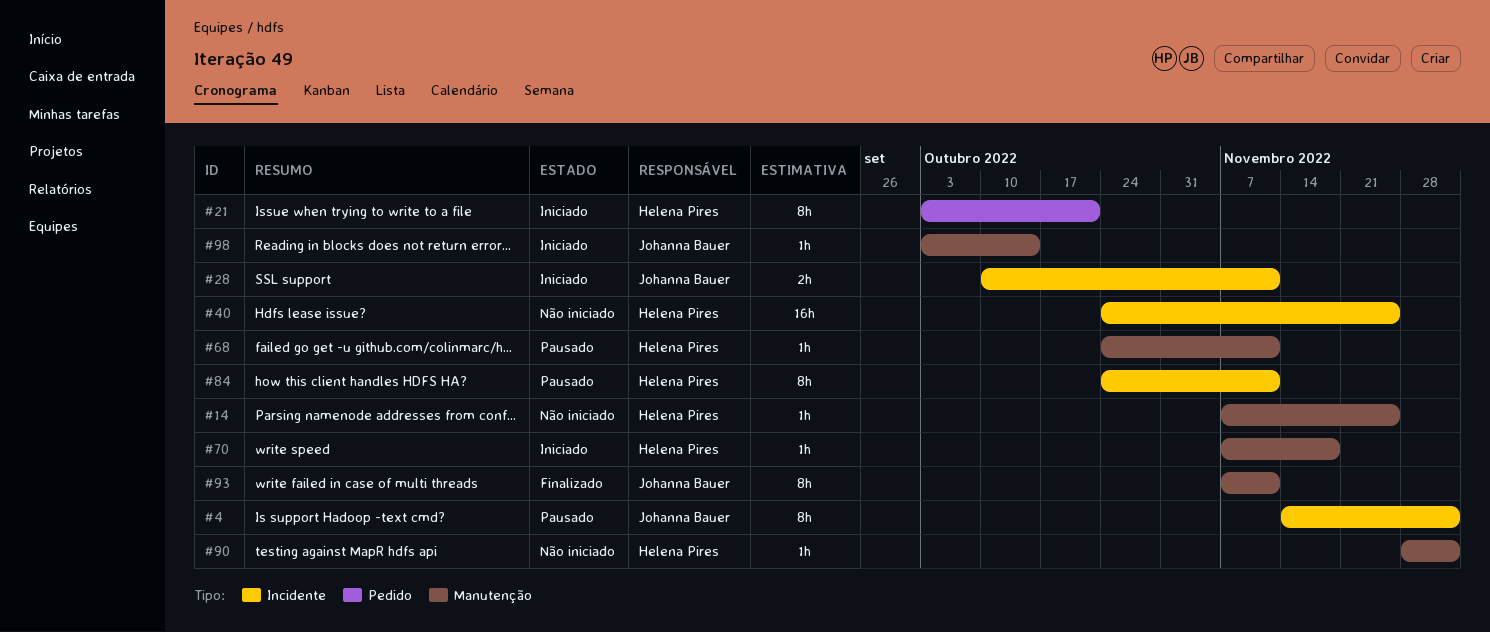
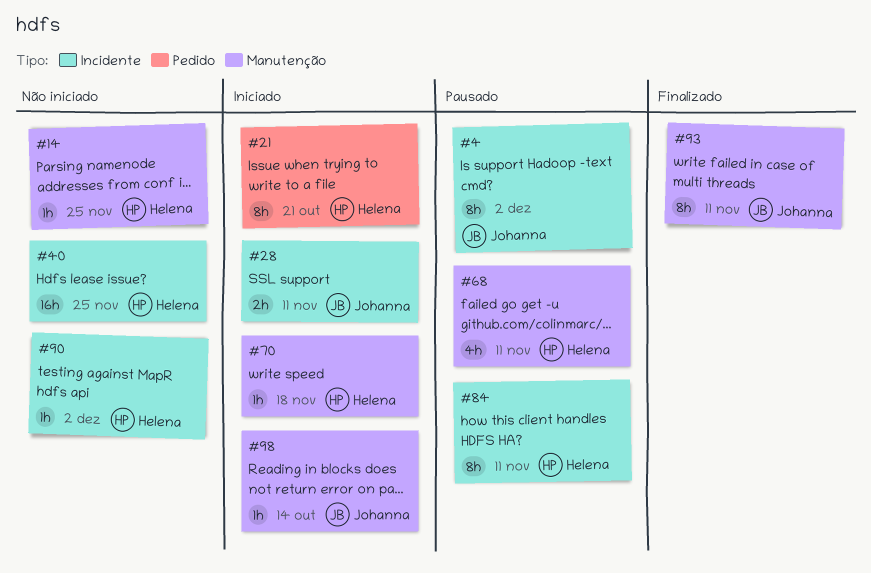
#68, estimate: 1h -> 4h
#90, label: Manutenção -> Incidente

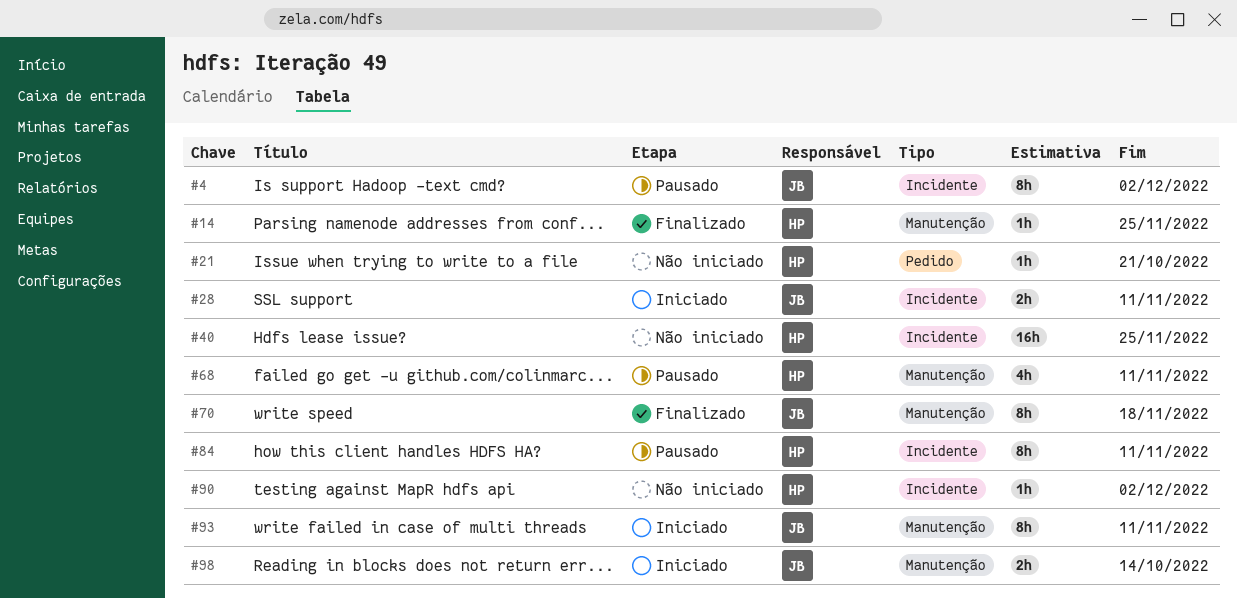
#14, status: Não iniciado -> Finalizado
#21, status: Iniciado -> Não iniciado
#21, estimate: 8h -> 1h
#70, status: Iniciado -> Finalizado
#70, owner: Helena -> Johanna
#70, estimate: 1h -> 8h
#93, status: Finalizado -> Iniciado
#98, estimate: 1h -> 2h

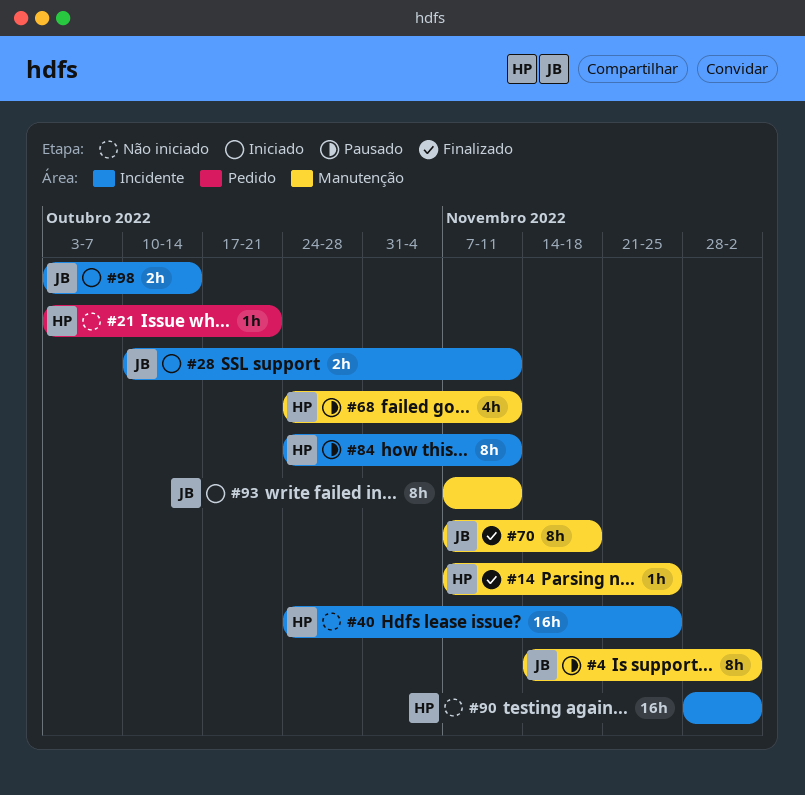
#4, label: Incidente -> Manutenção
#90, estimate: 1h -> 16h
#98, label: Manutenção -> Incidente

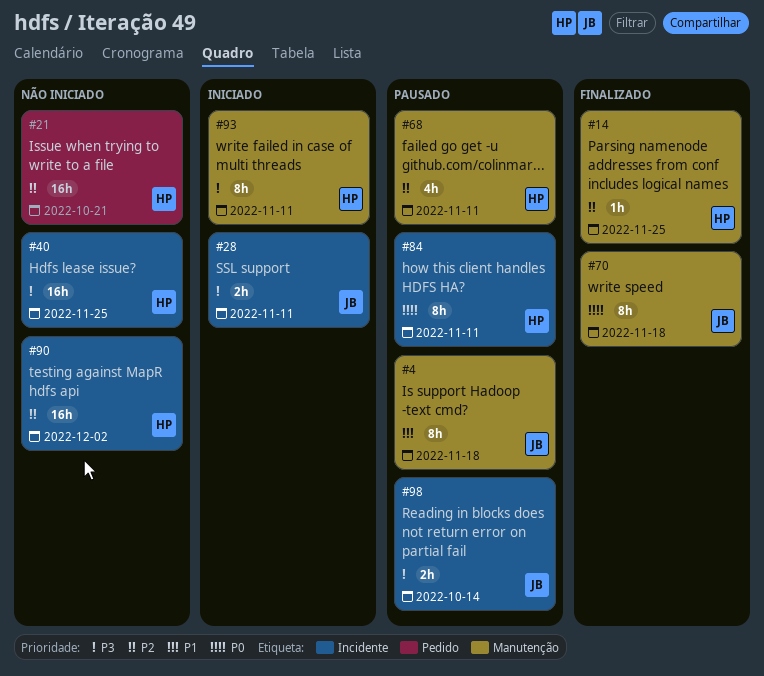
#4, due: Dec 2 -> Nov 18
#21, estimate: 1h -> 16h
#93, owner: JB -> HP
#98, status: Iniciado -> Pausado

